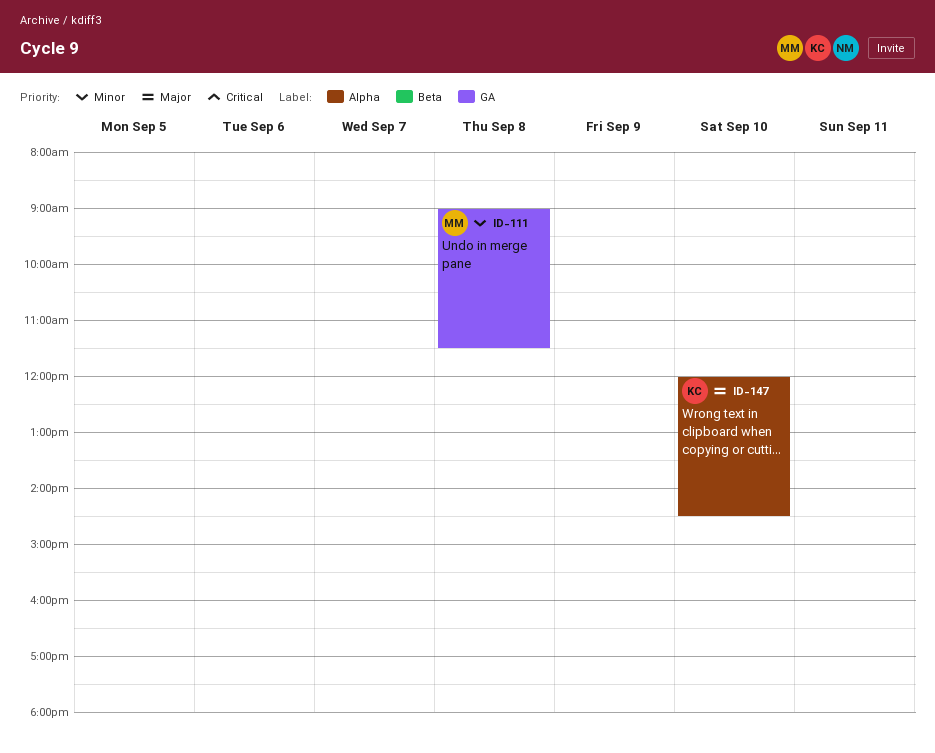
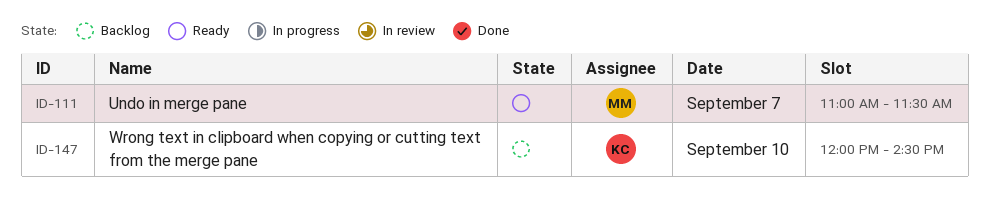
ID-111, day: Sep 8 -> Sep 7
ID-111, begins: 09:00 -> 11:00

